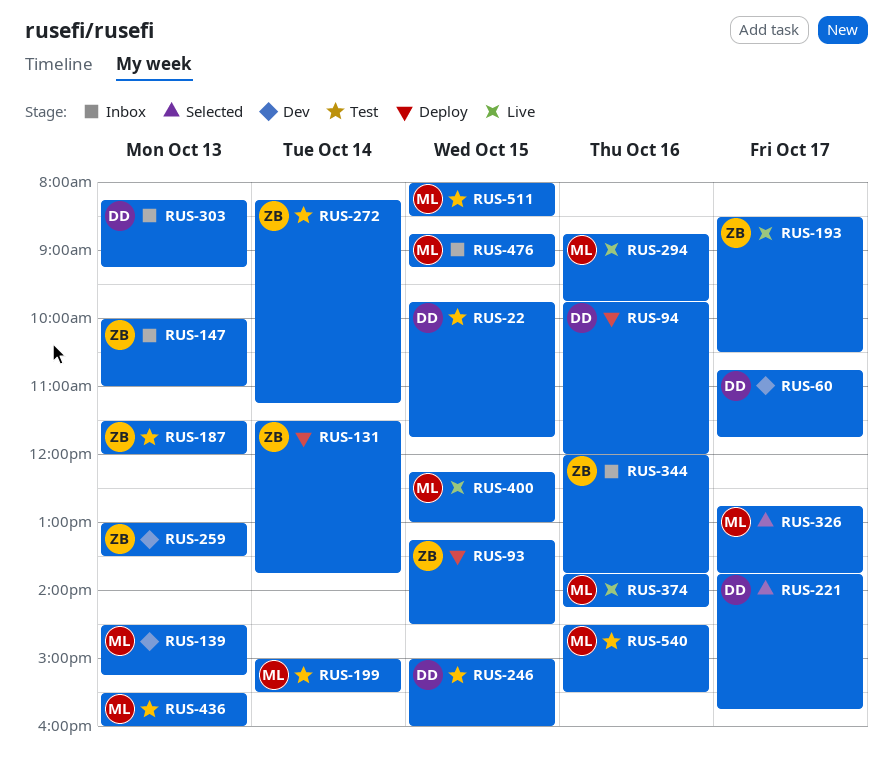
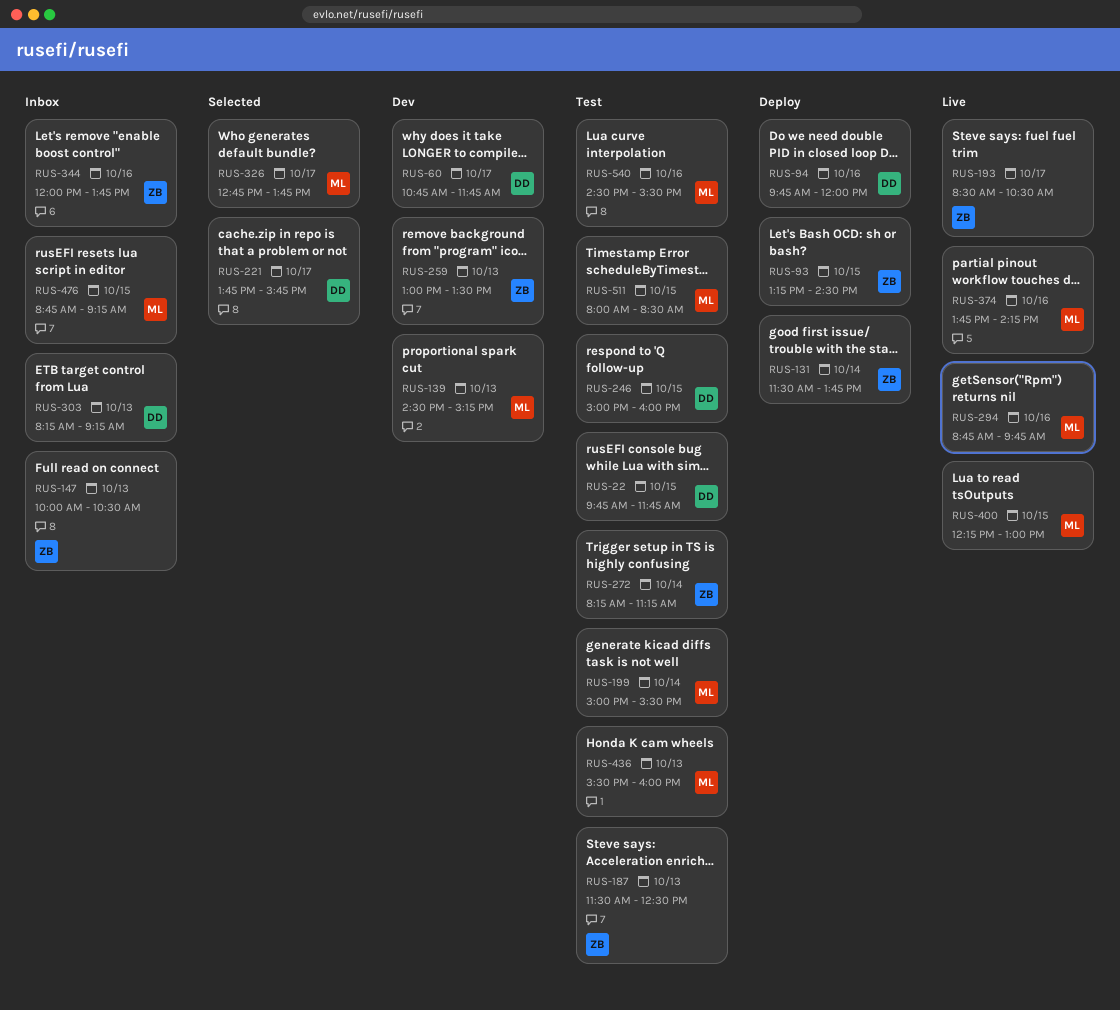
RUS-147, ends: 11:00 -> 10:30
RUS-187, ends: 12:00 -> 12:30

